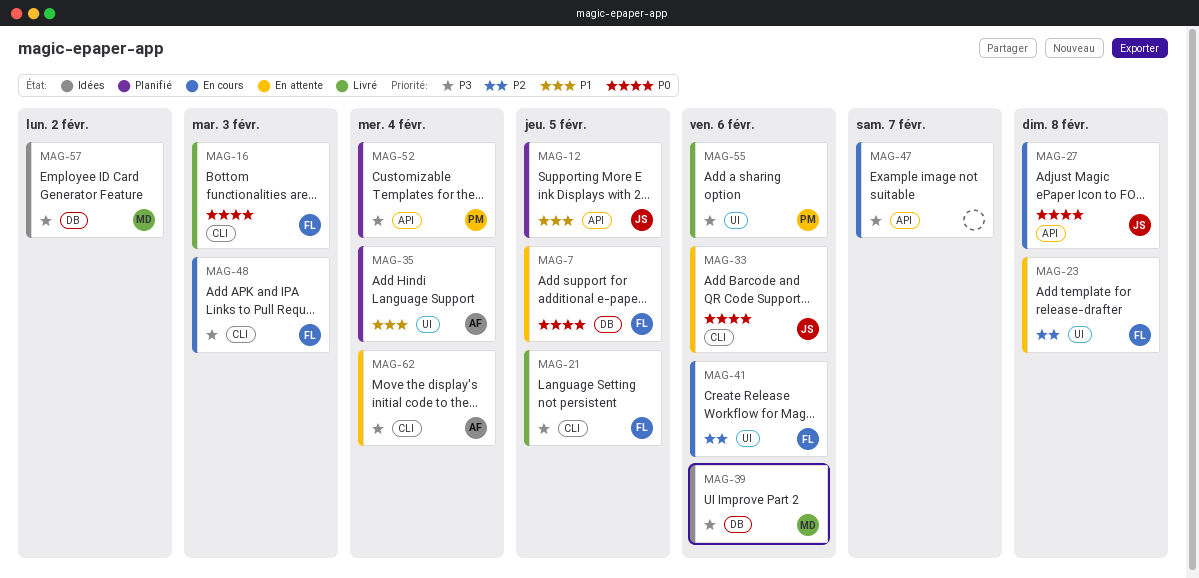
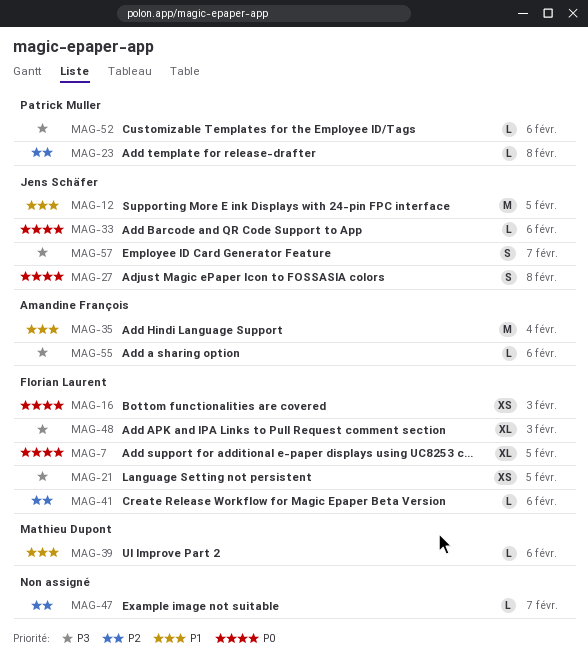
MAG-23, owner: Florian Laurent -> Patrick Muller
MAG-39, priority: P3 -> P1
MAG-47, priority: P3 -> P2
MAG-52, due: Feb 4 -> Feb 6
MAG-55, owner: Patrick Muller -> Amandine François
MAG-57, owner: Mathieu Dupont -> Jens Schäfer
MAG-57, due: Feb 2 -> Feb 7
MAG-62: present -> none

